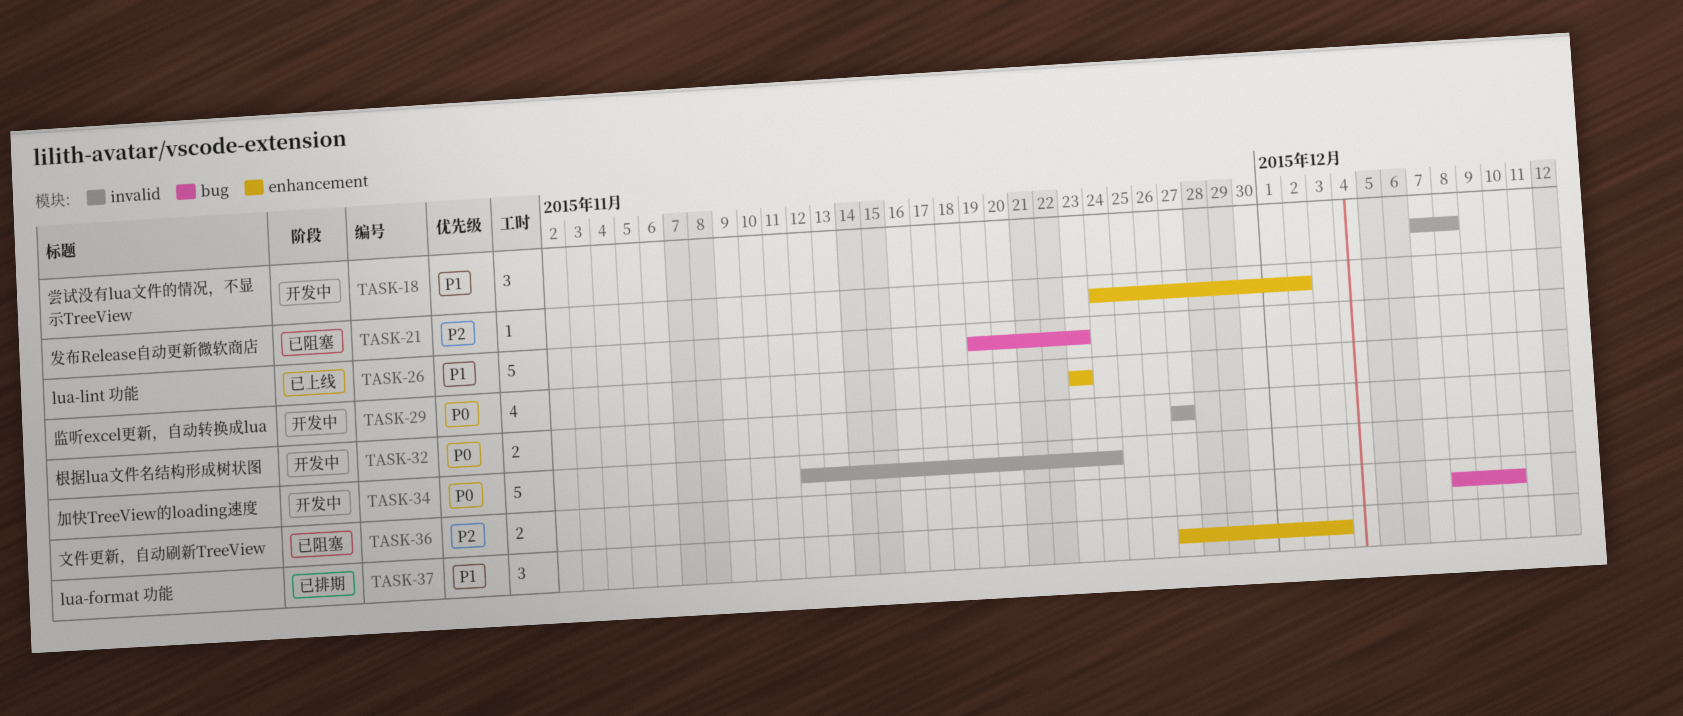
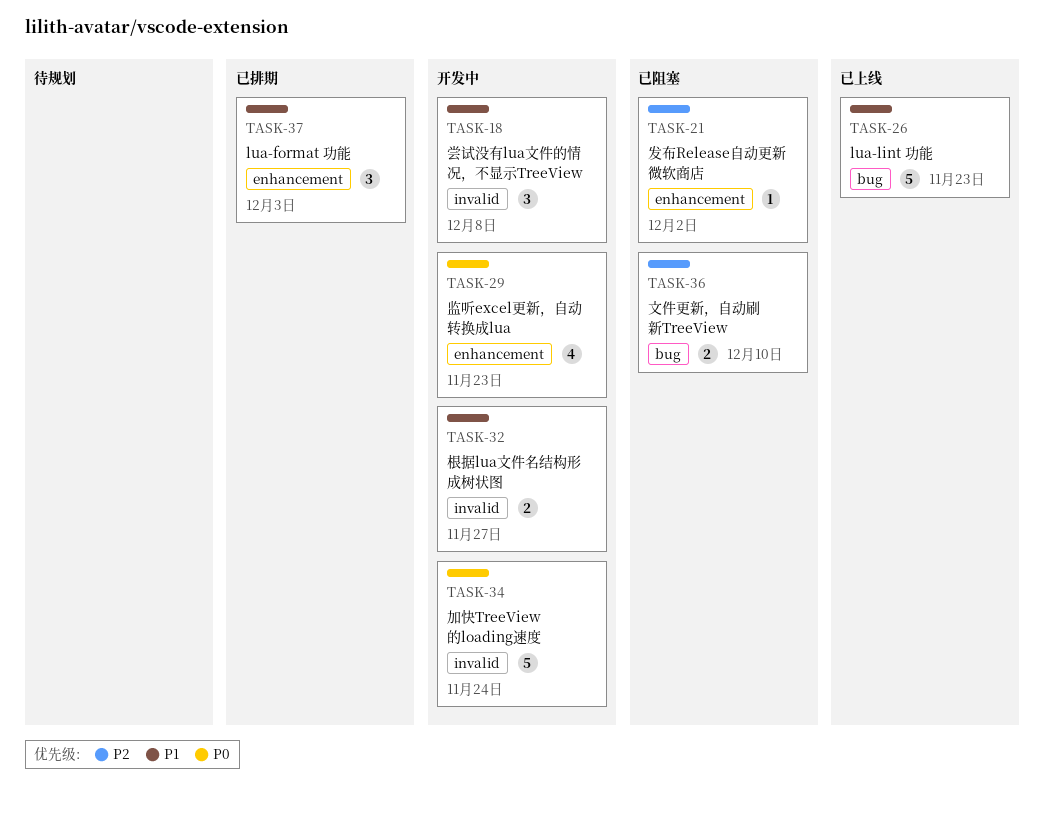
TASK-32, priority: P0 -> P1

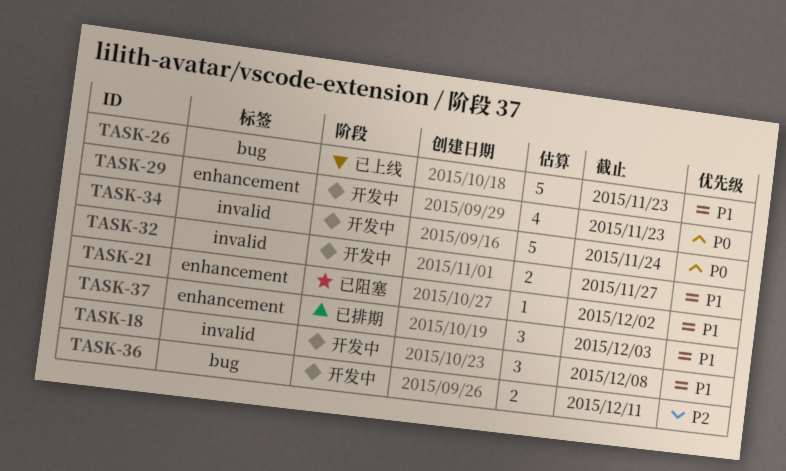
TASK-21, priority: P2 -> P1
TASK-36, status: 已阻塞 -> 开发中
TASK-36, due: Dec 10 -> Dec 11

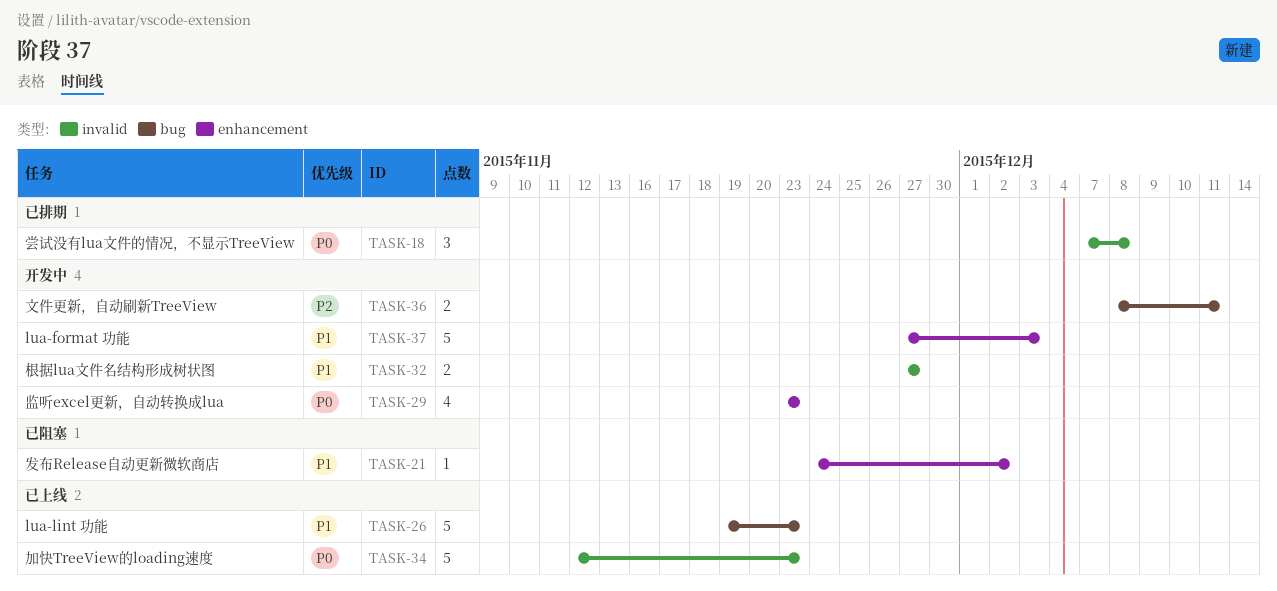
TASK-18, status: 开发中 -> 已排期
TASK-18, priority: P1 -> P0
TASK-34, status: 开发中 -> 已上线
TASK-34, due: Nov 24 -> Nov 23
TASK-37, status: 已排期 -> 开发中
TASK-37, estimate: 3 -> 5

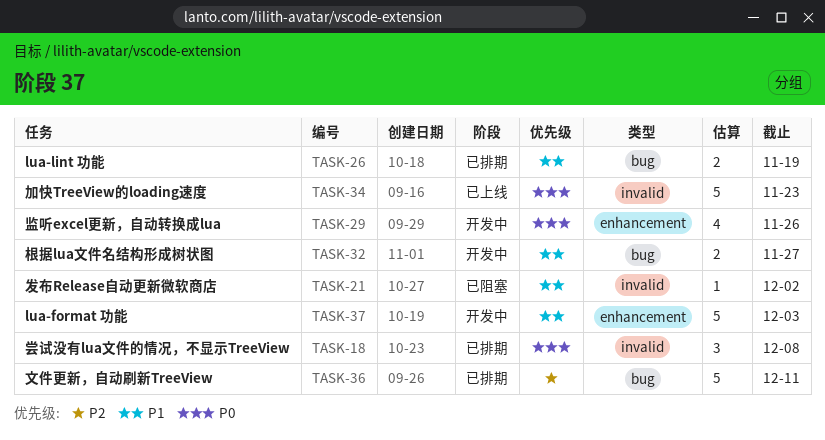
TASK-21, label: enhancement -> invalid
TASK-26, status: 已上线 -> 已排期
TASK-26, estimate: 5 -> 2
TASK-26, due: Nov 23 -> Nov 19
TASK-29, due: Nov 23 -> Nov 26
TASK-32, label: invalid -> bug
TASK-36, status: 开发中 -> 已排期
TASK-36, estimate: 2 -> 5

